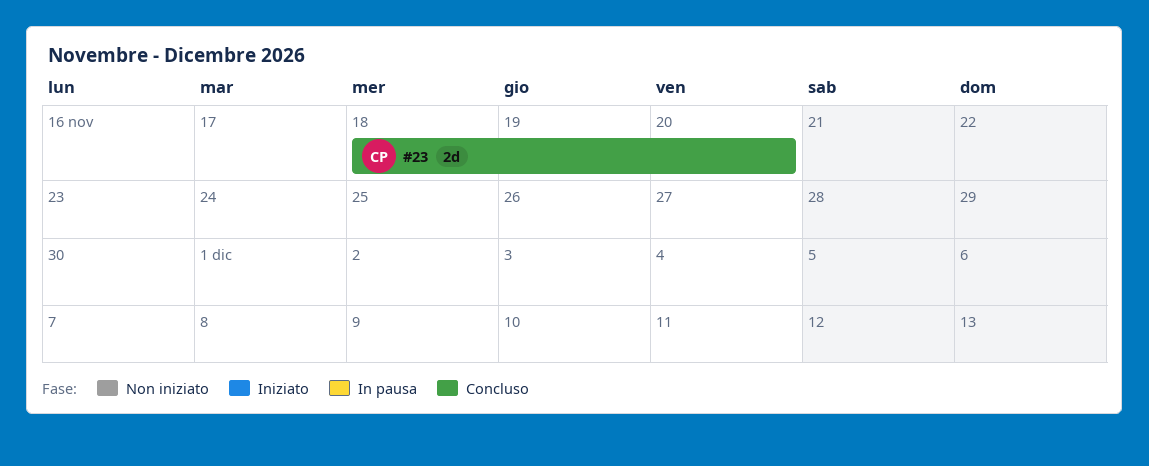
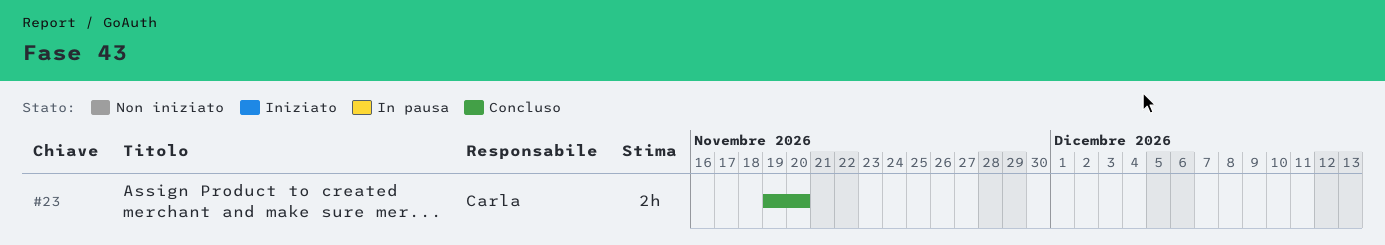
#23, estimate: 2d -> 2h
#23, start: Nov 18 -> Nov 19

